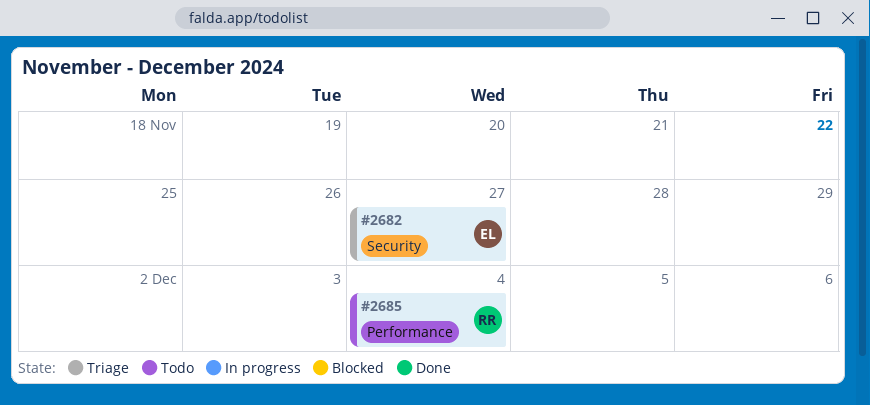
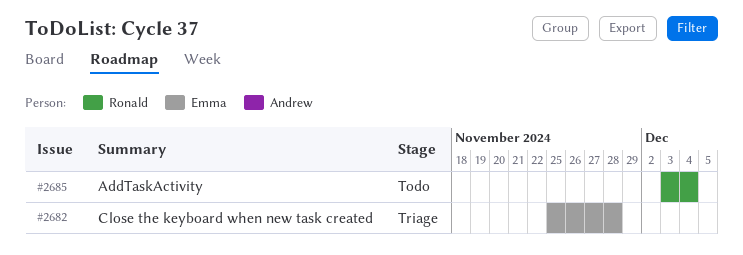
#2682, due: Nov 27 -> Nov 28

